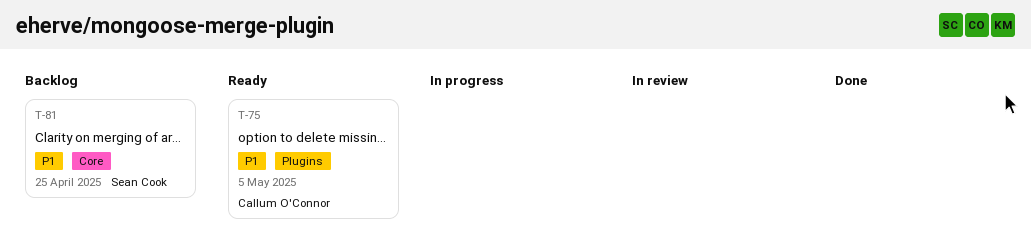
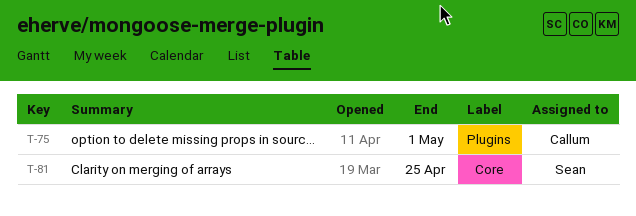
T-75, due: May 5 -> May 1

